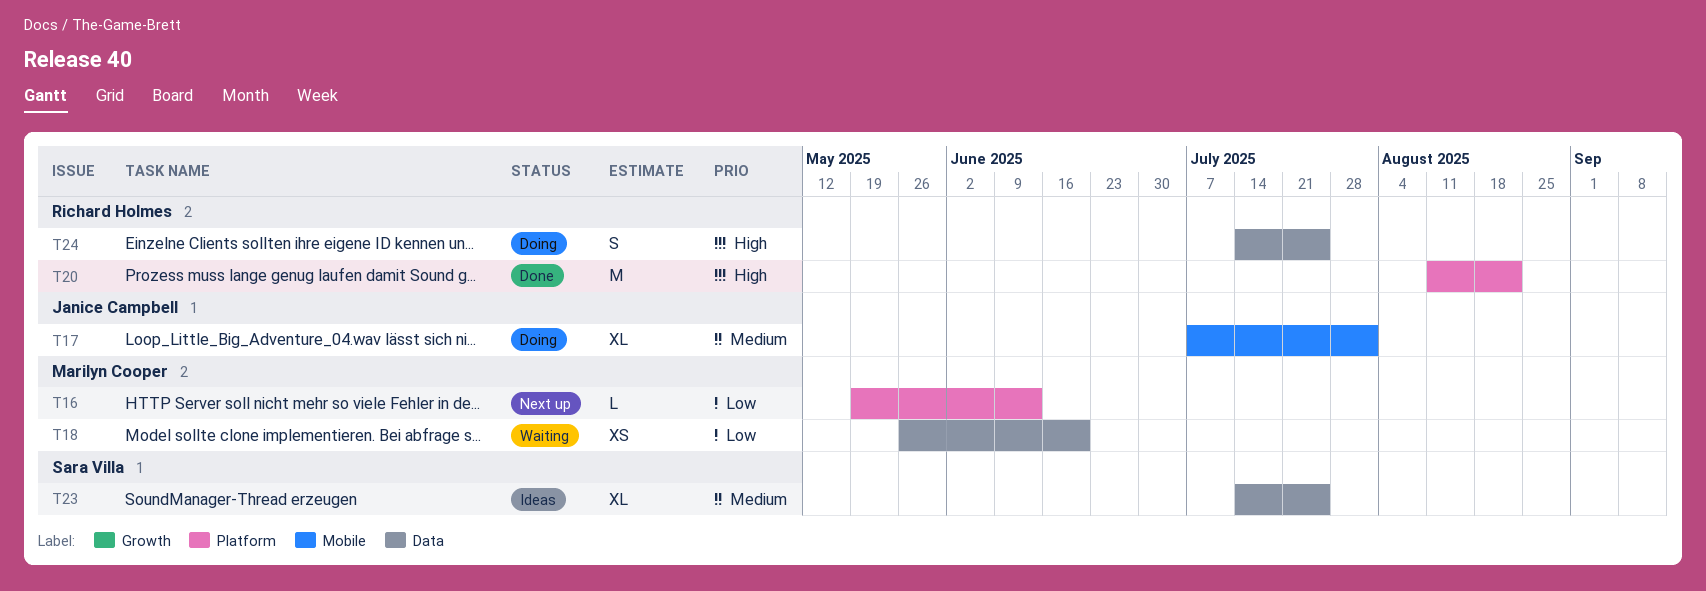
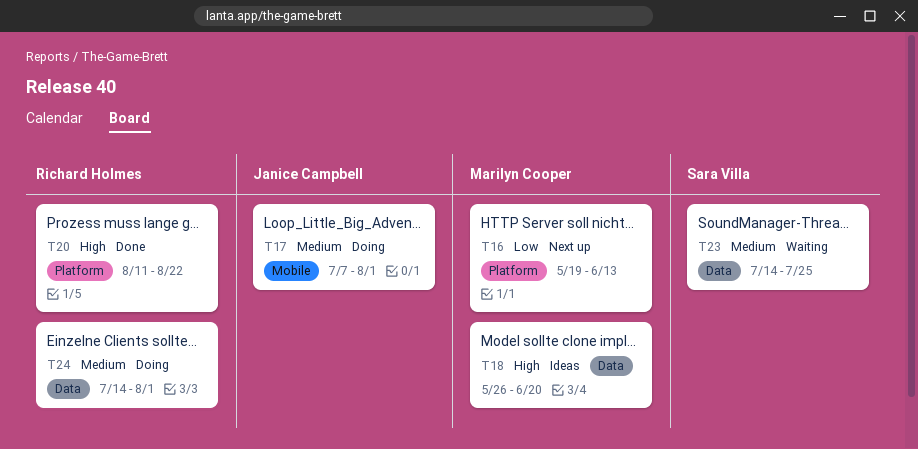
T18, status: Waiting -> Ideas
T18, priority: Low -> High
T23, status: Ideas -> Waiting
T24, priority: High -> Medium
T24, due: Jul 25 -> Aug 1

